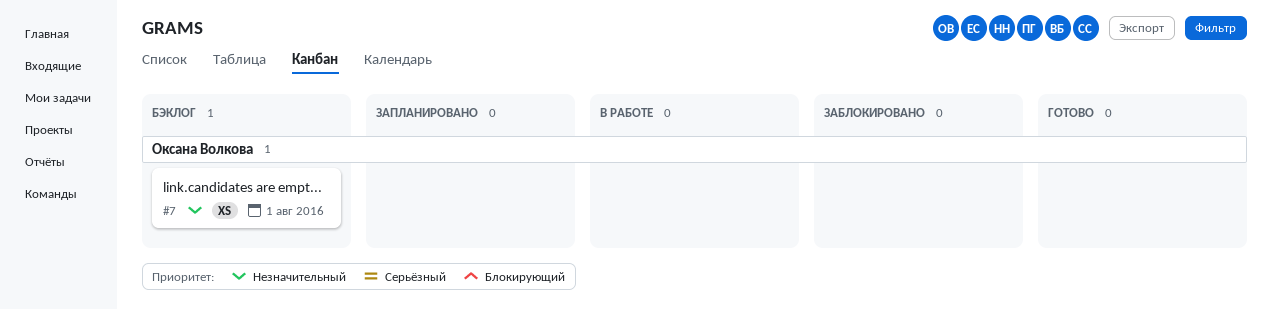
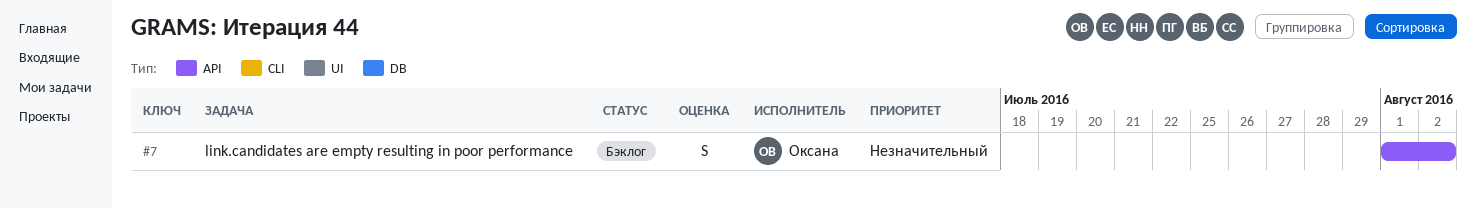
#7, estimate: XS -> S
#7, due: Aug 1 -> Aug 2

